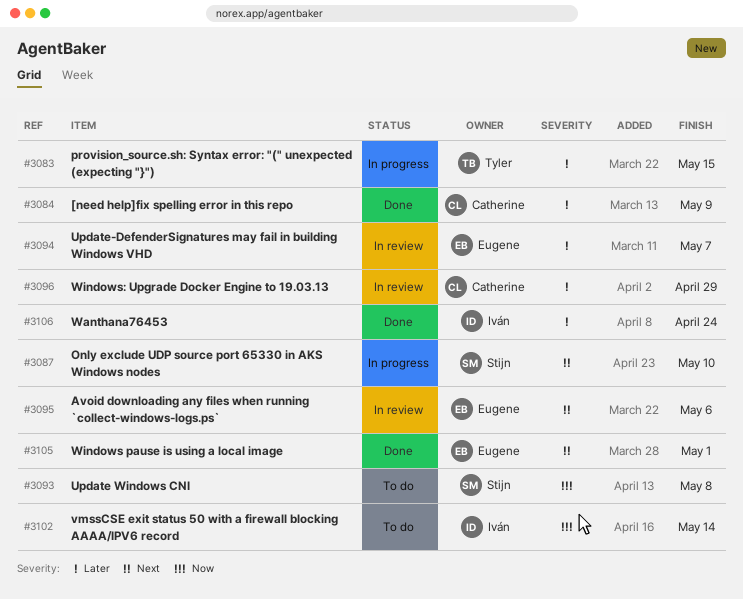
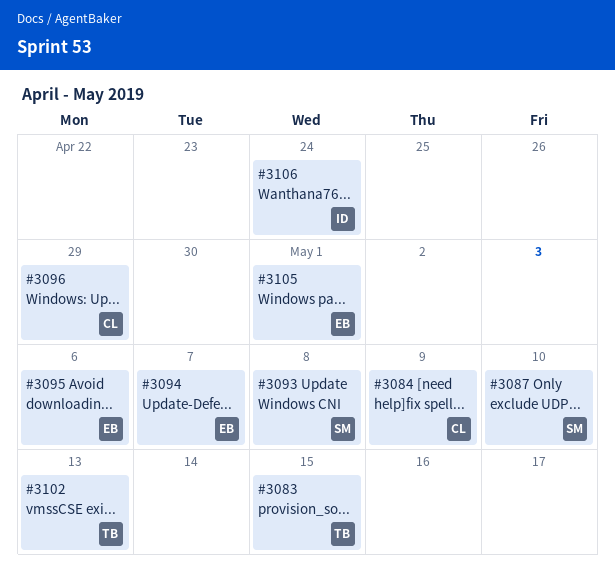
#3102, owner: Iván -> Tyler
#3102, due: May 14 -> May 13

